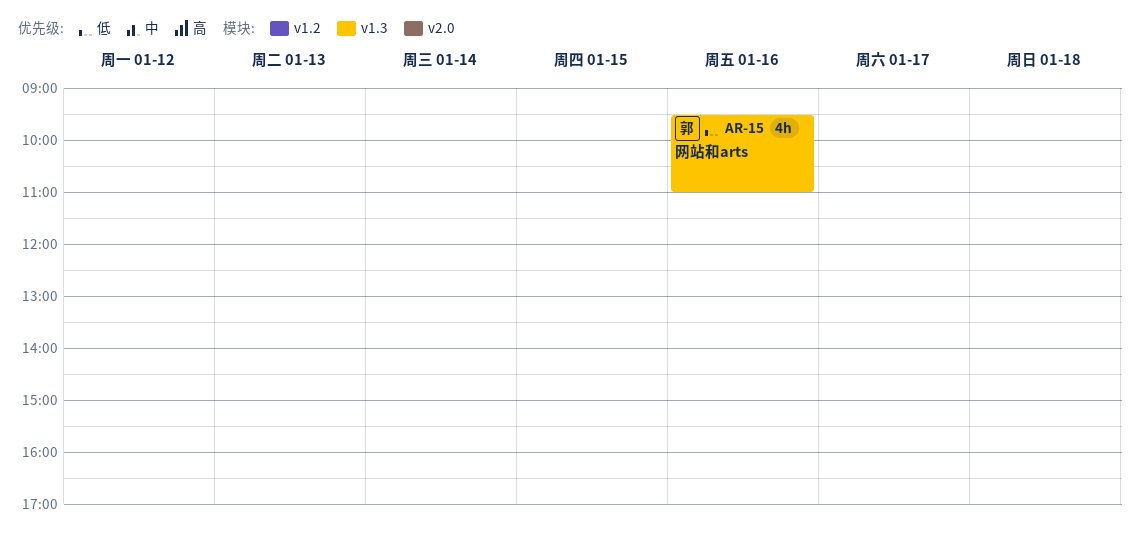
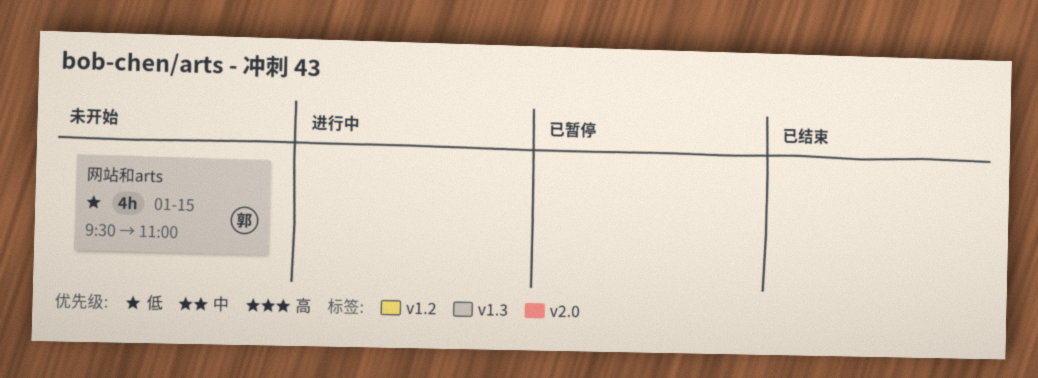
网站和arts, day: Jan 16 -> Jan 15

